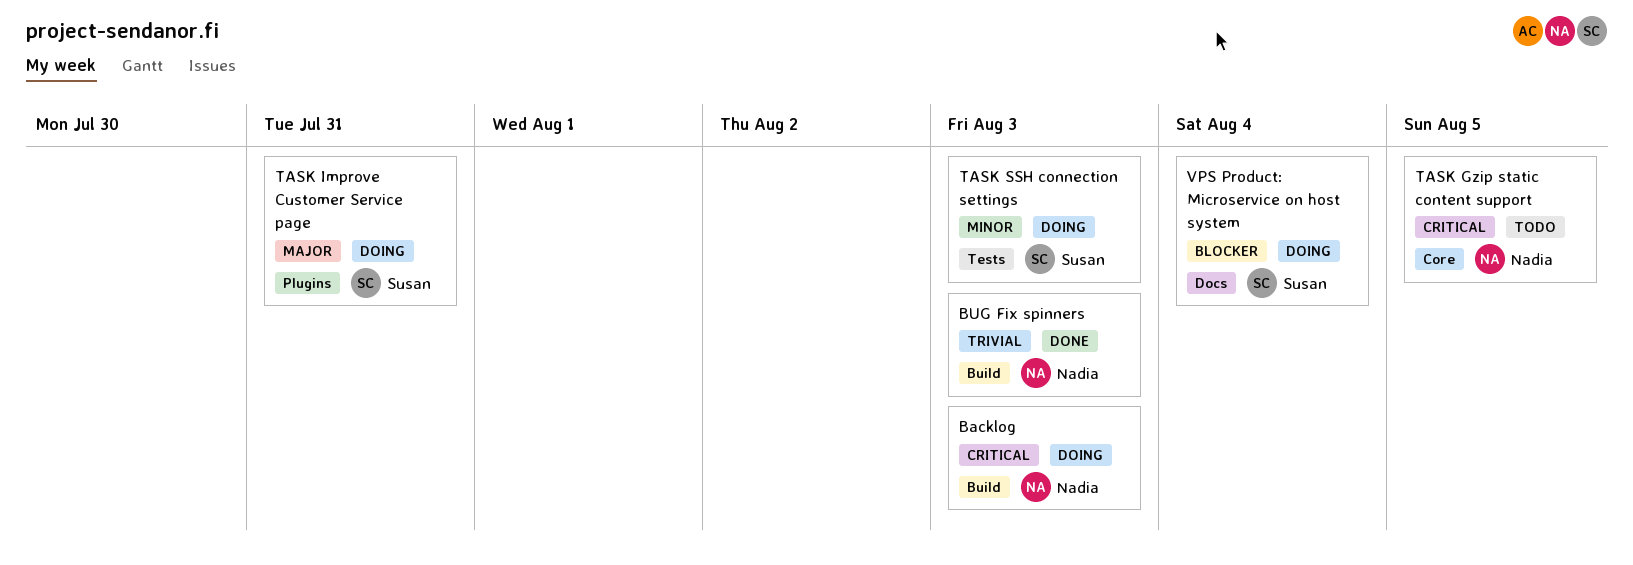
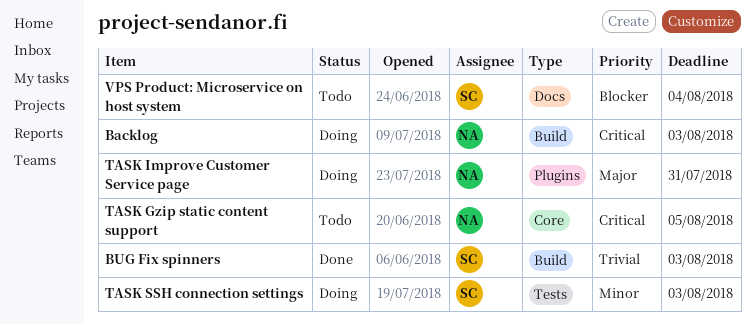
BUG Fix spinners, owner: Nadia -> Susan
TASK Improve Customer Service page, owner: Susan -> Nadia
VPS Product: Microservice on host system, status: Doing -> Todo

